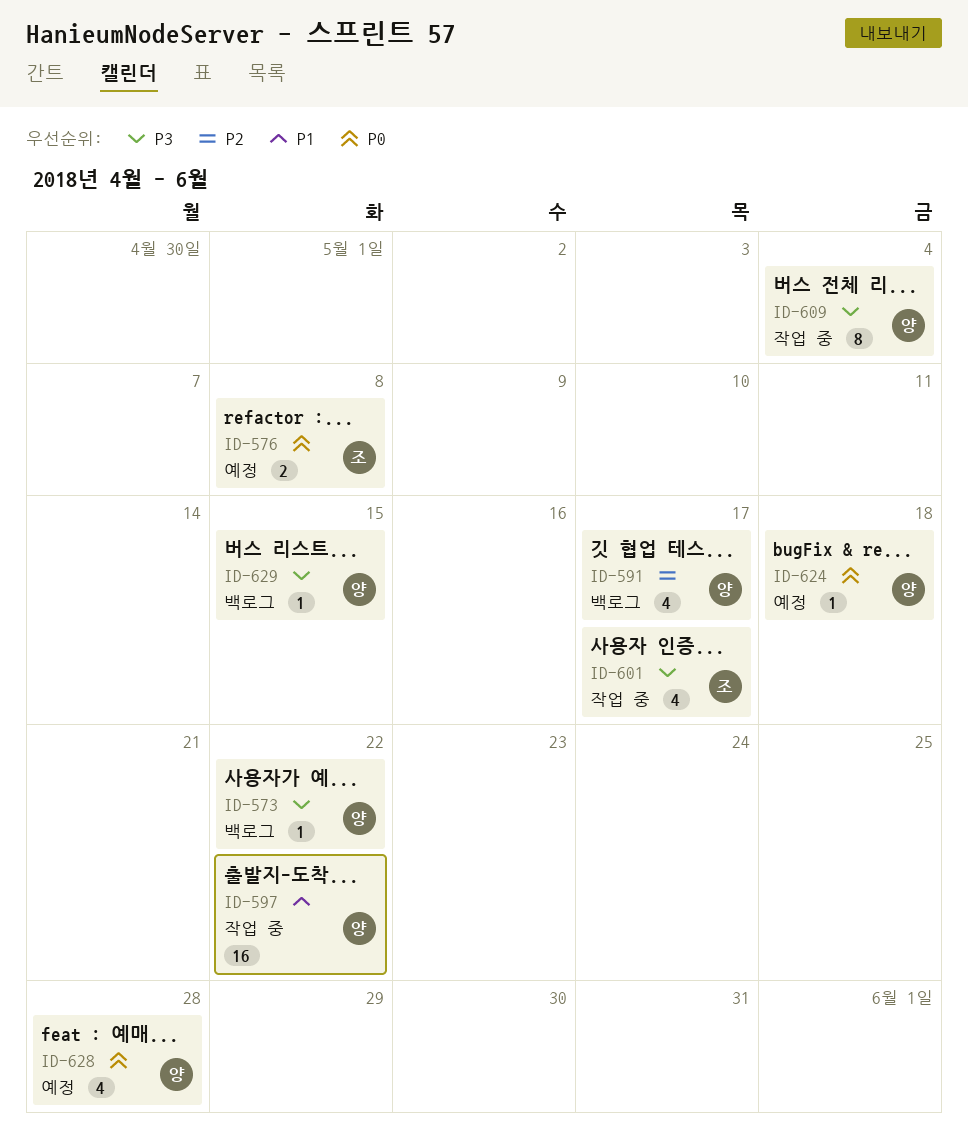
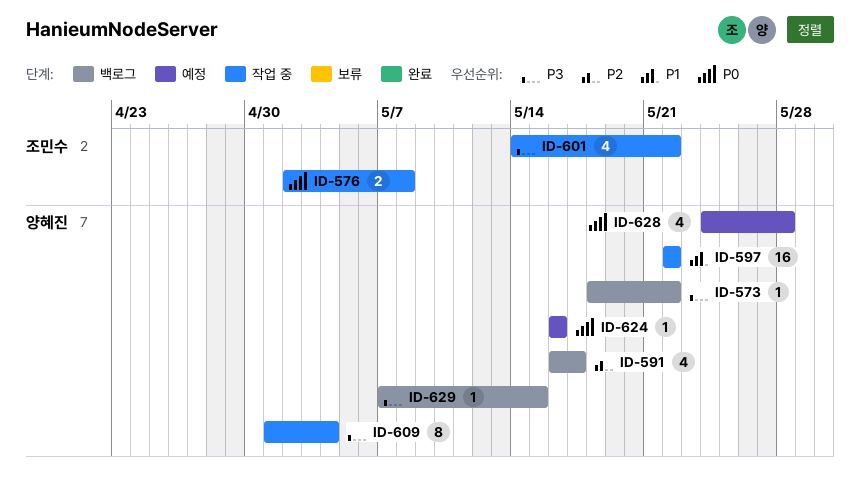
ID-576, status: 예정 -> 작업 중
ID-601, due: May 17 -> May 22
ID-624, due: May 18 -> May 16

